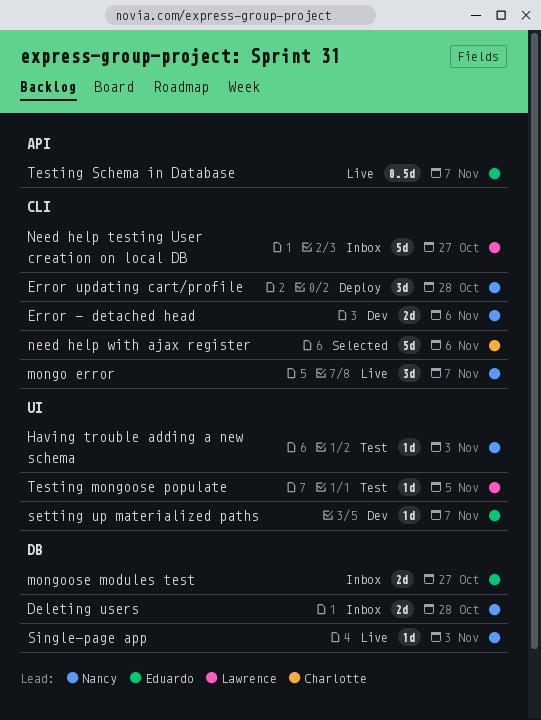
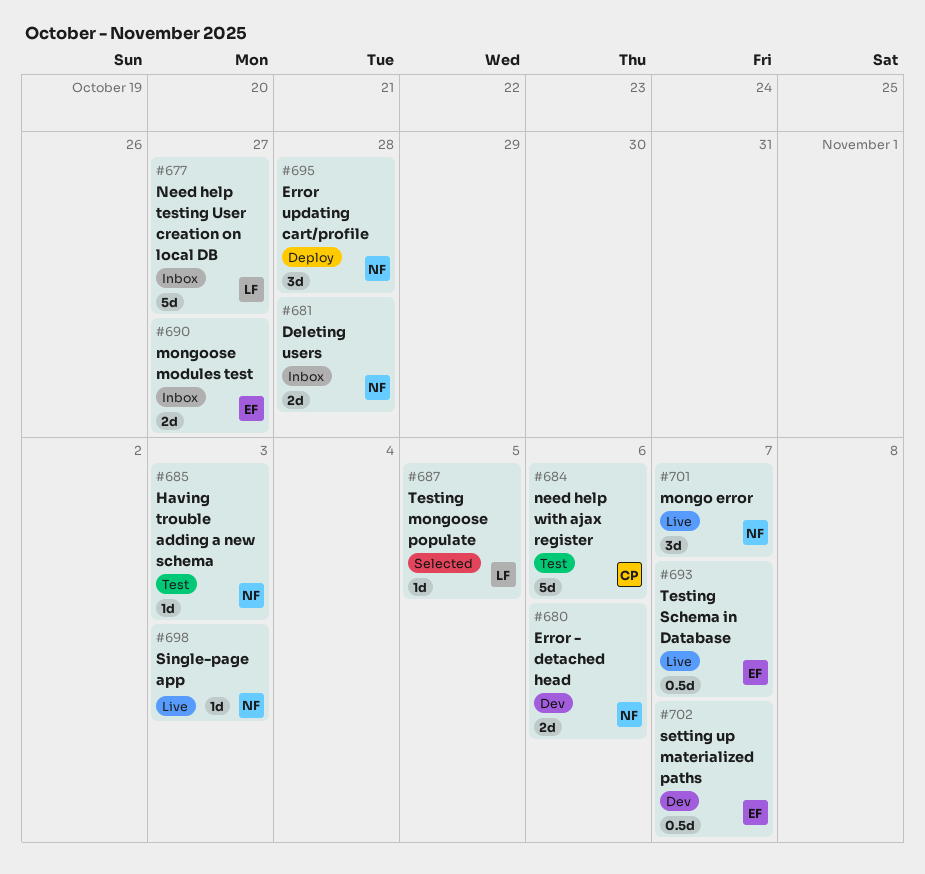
need help with ajax register, status: Selected -> Test
setting up materialized paths, estimate: 1d -> 0.5d
Testing mongoose populate, status: Test -> Selected

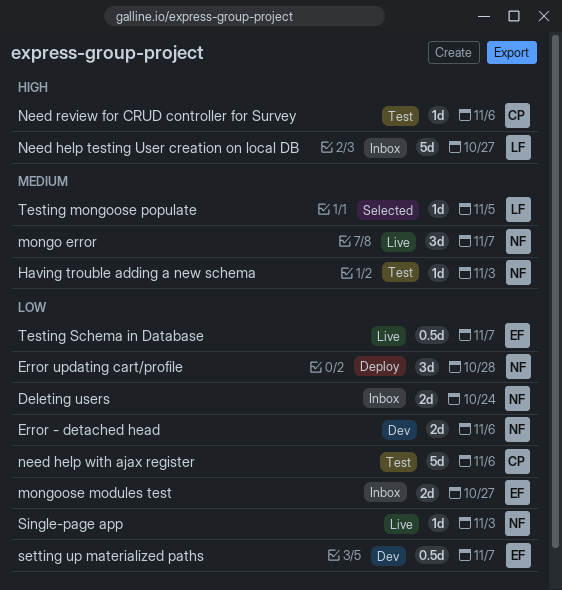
Deleting users, due: Oct 28 -> Oct 24
Need review for CRUD controller for Survey: none -> present

